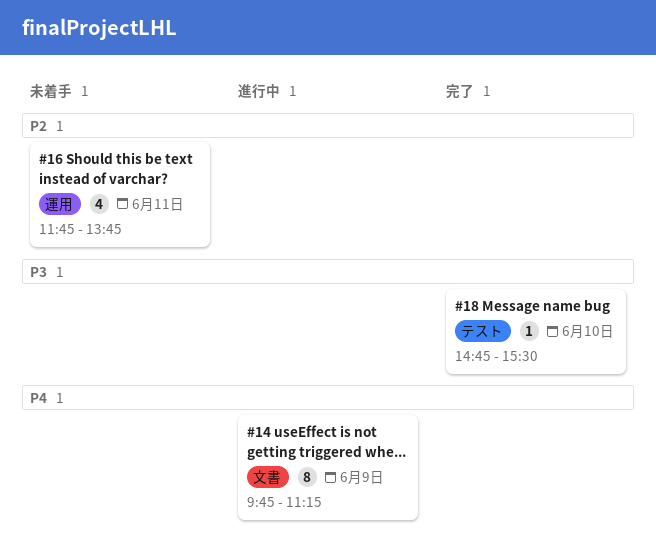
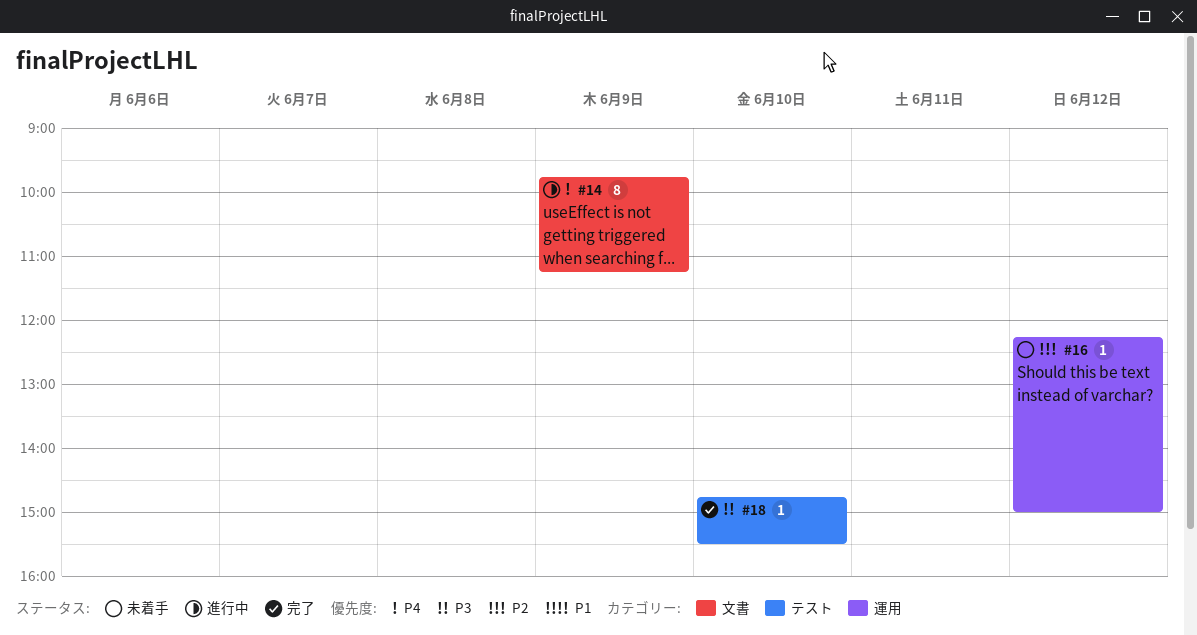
#16, estimate: 4 -> 1
#16, day: Jun 11 -> Jun 12
#16, begins: 11:45 -> 12:15
#16, ends: 13:45 -> 15:00

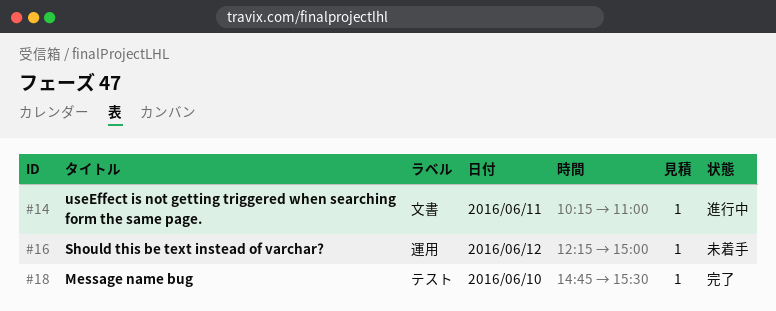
#14, estimate: 8 -> 1
#14, day: Jun 9 -> Jun 11
#14, begins: 09:45 -> 10:15
#14, ends: 11:15 -> 11:00

